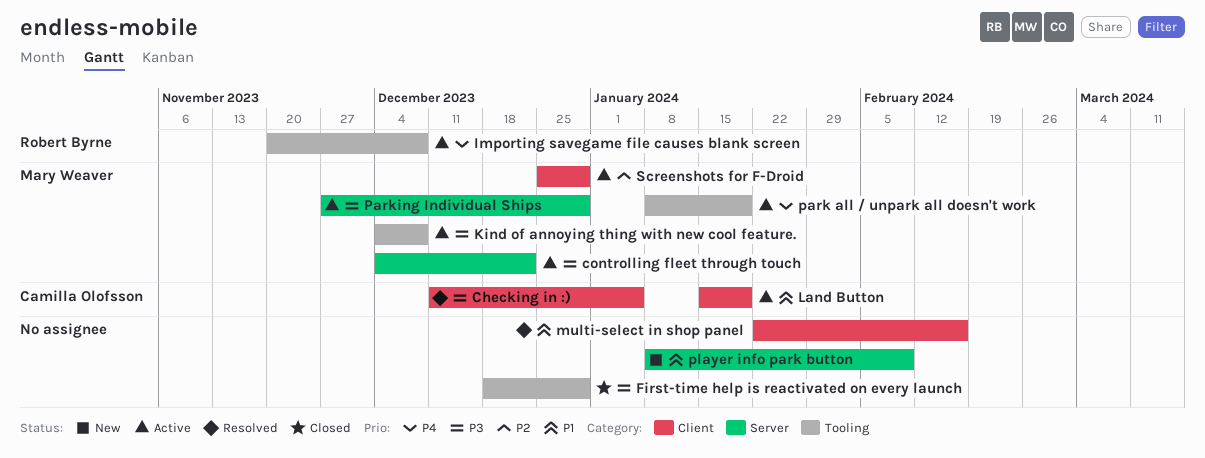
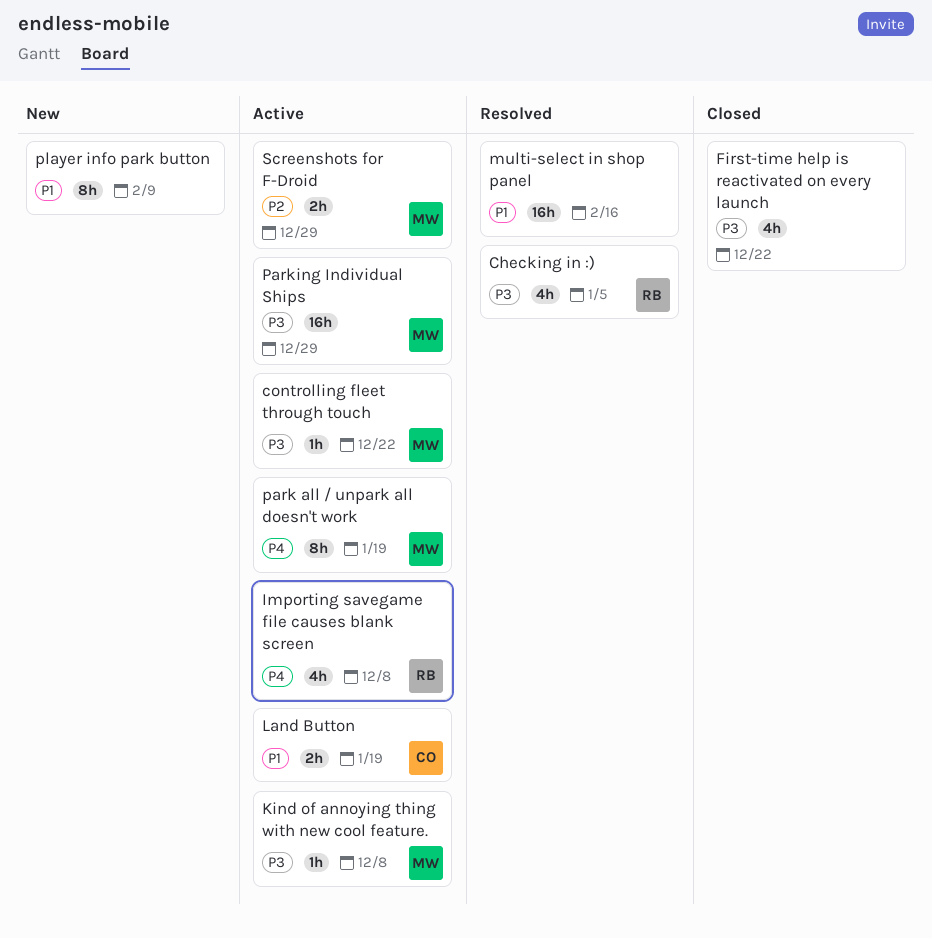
Checking in :), owner: Camilla Olofsson -> Robert Byrne
First-time help is reactivated on every launch, due: Dec 29 -> Dec 22

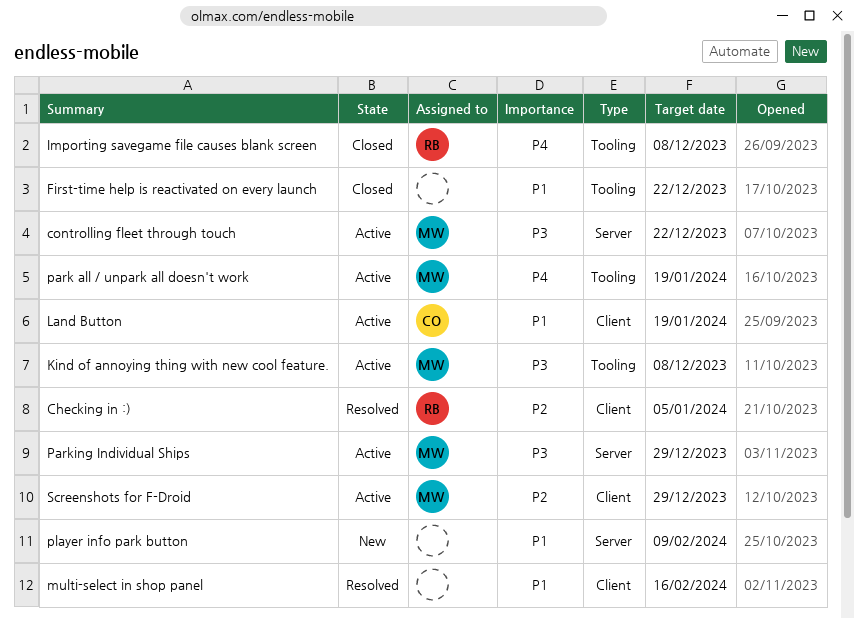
Checking in :), priority: P3 -> P2
First-time help is reactivated on every launch, priority: P3 -> P1
Importing savegame file causes blank screen, status: Active -> Closed

